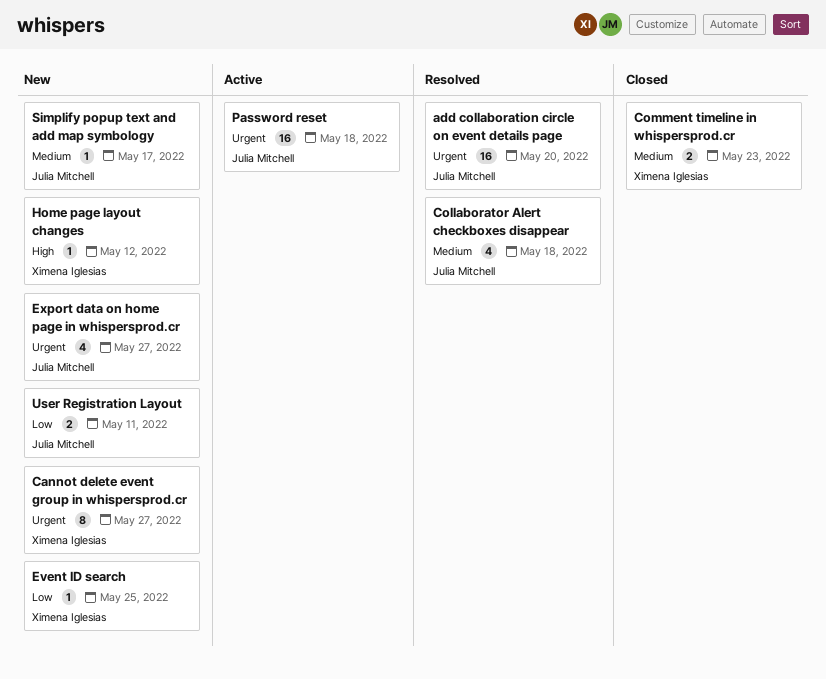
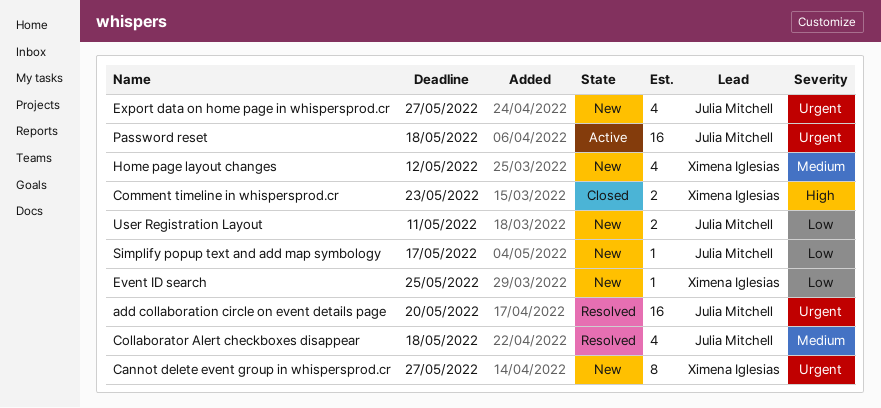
Comment timeline in whispersprod.cr, priority: Medium -> High
Home page layout changes, priority: High -> Medium
Home page layout changes, estimate: 1 -> 4
Simplify popup text and add map symbology, priority: Medium -> Low

